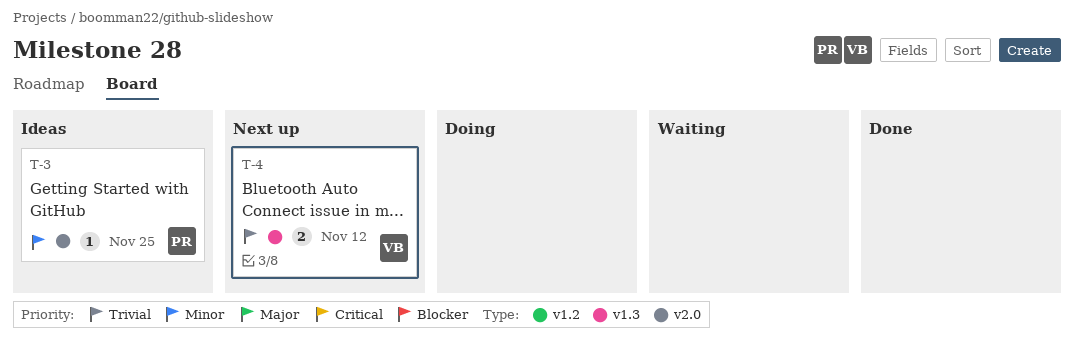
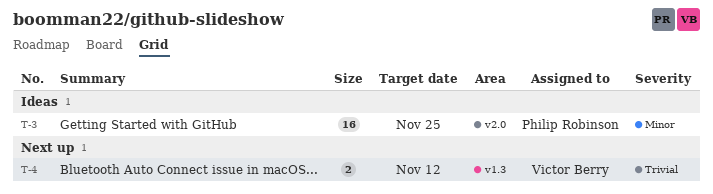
T-3, estimate: 1 -> 16

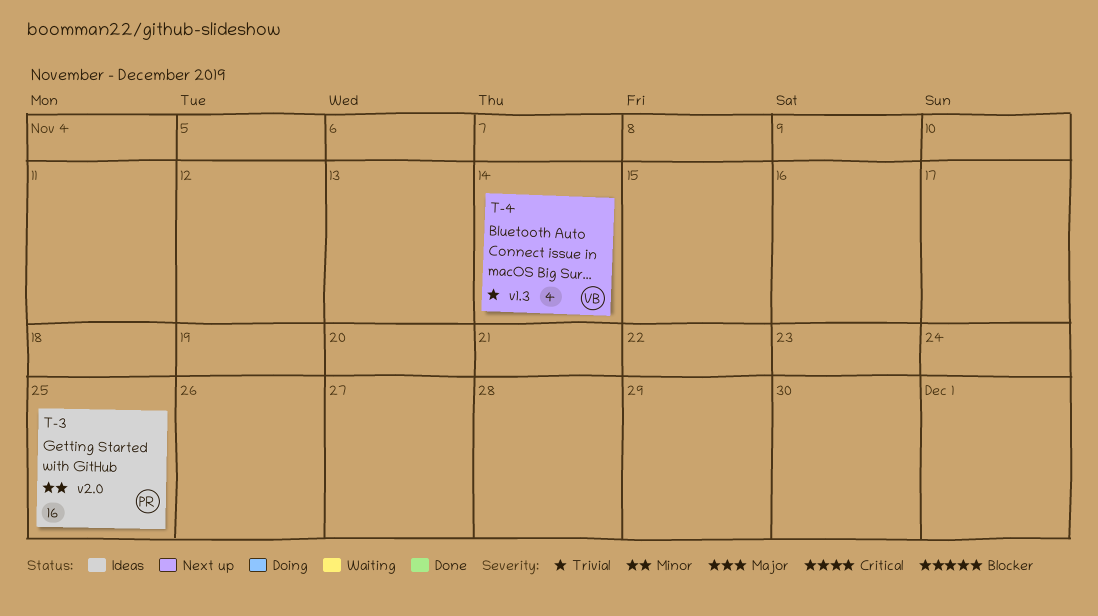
T-4, estimate: 2 -> 4
T-4, due: Nov 12 -> Nov 14

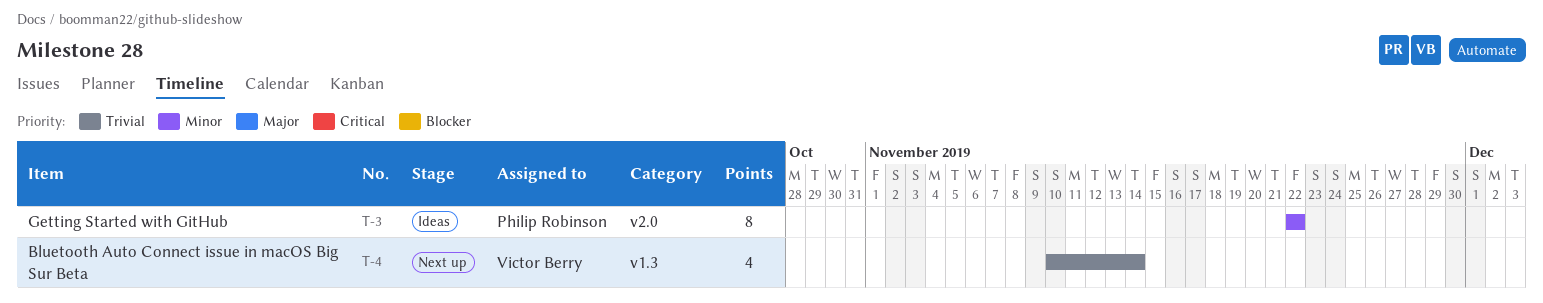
T-3, estimate: 16 -> 8
T-3, due: Nov 25 -> Nov 22

